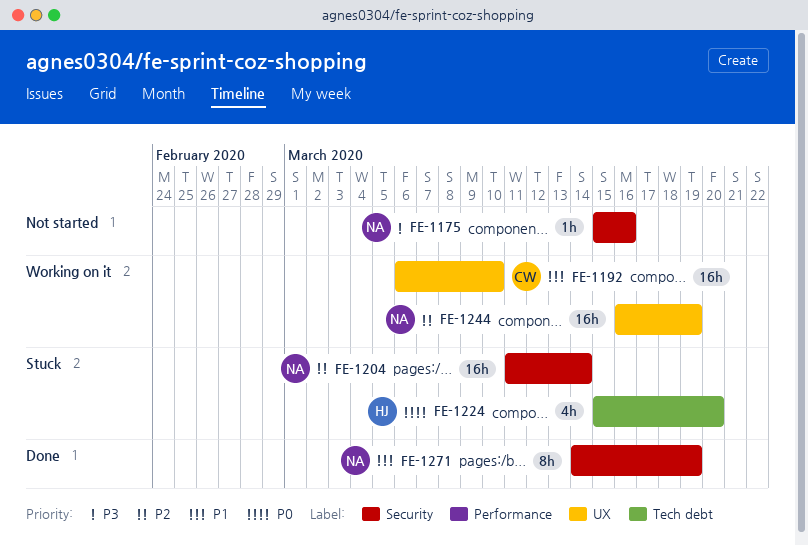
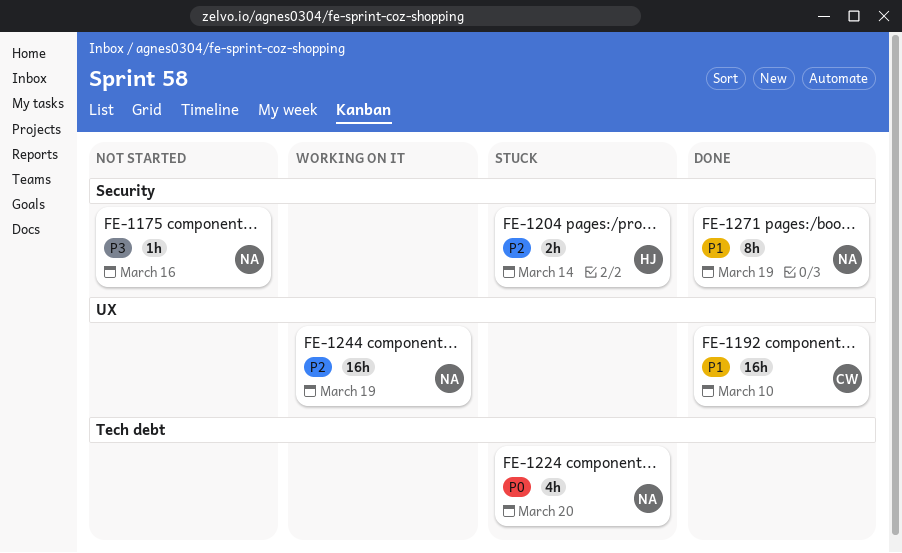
FE-1192, status: Working on it -> Done
FE-1204, owner: NA -> HJ
FE-1204, estimate: 16h -> 2h
FE-1224, owner: HJ -> NA

